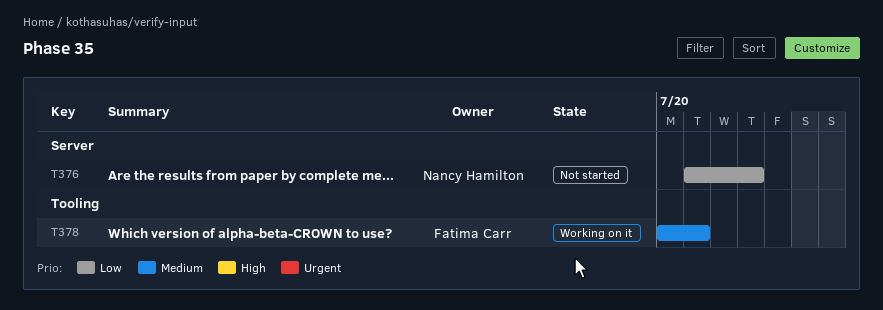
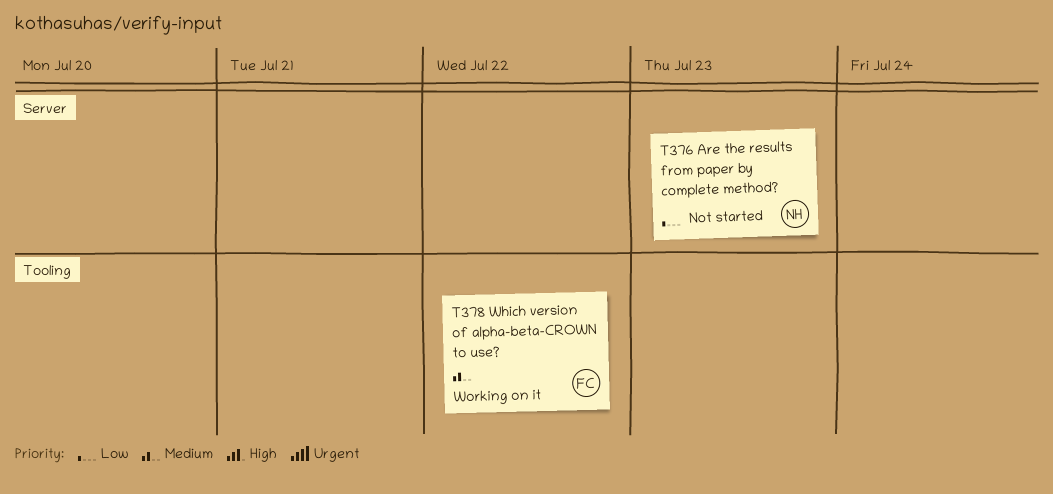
T378, due: Jul 21 -> Jul 22

